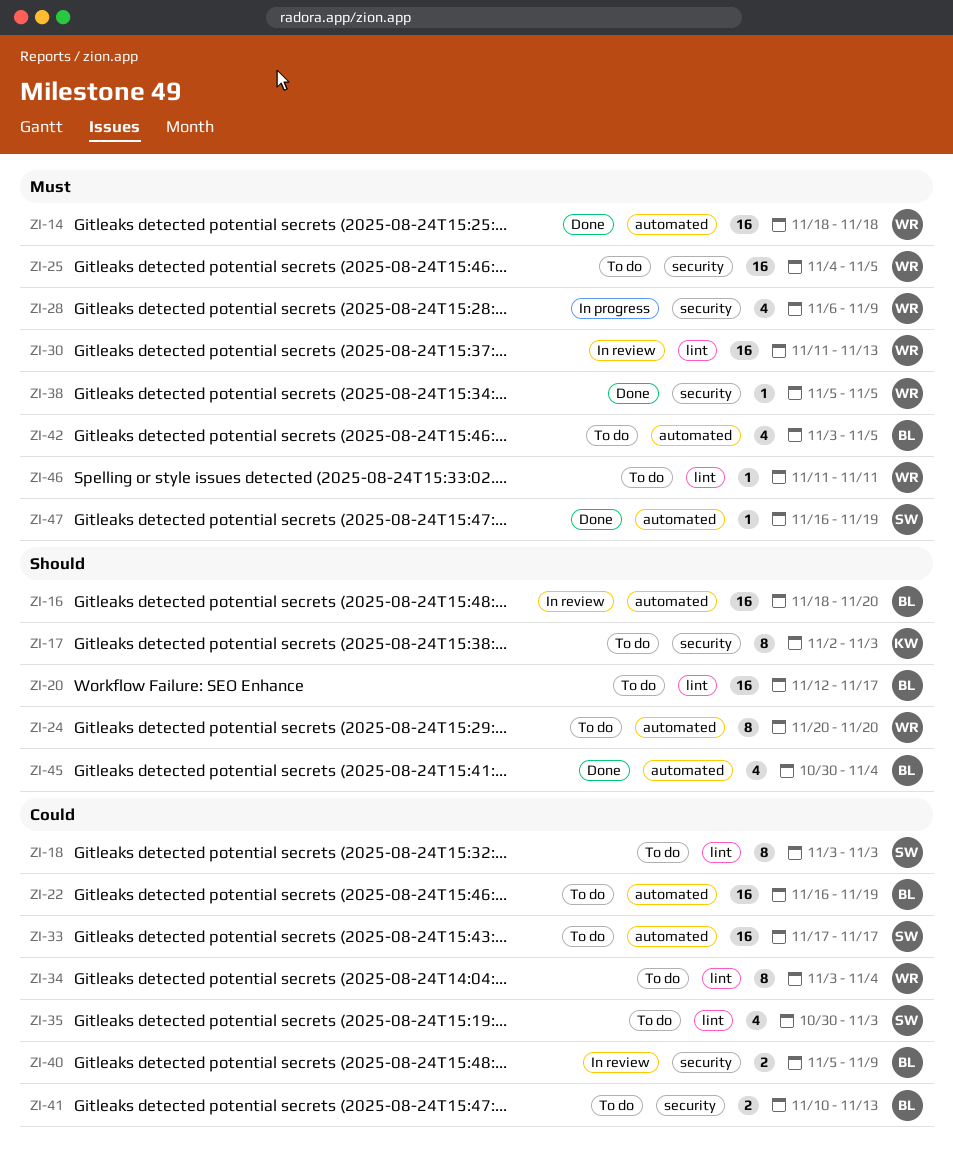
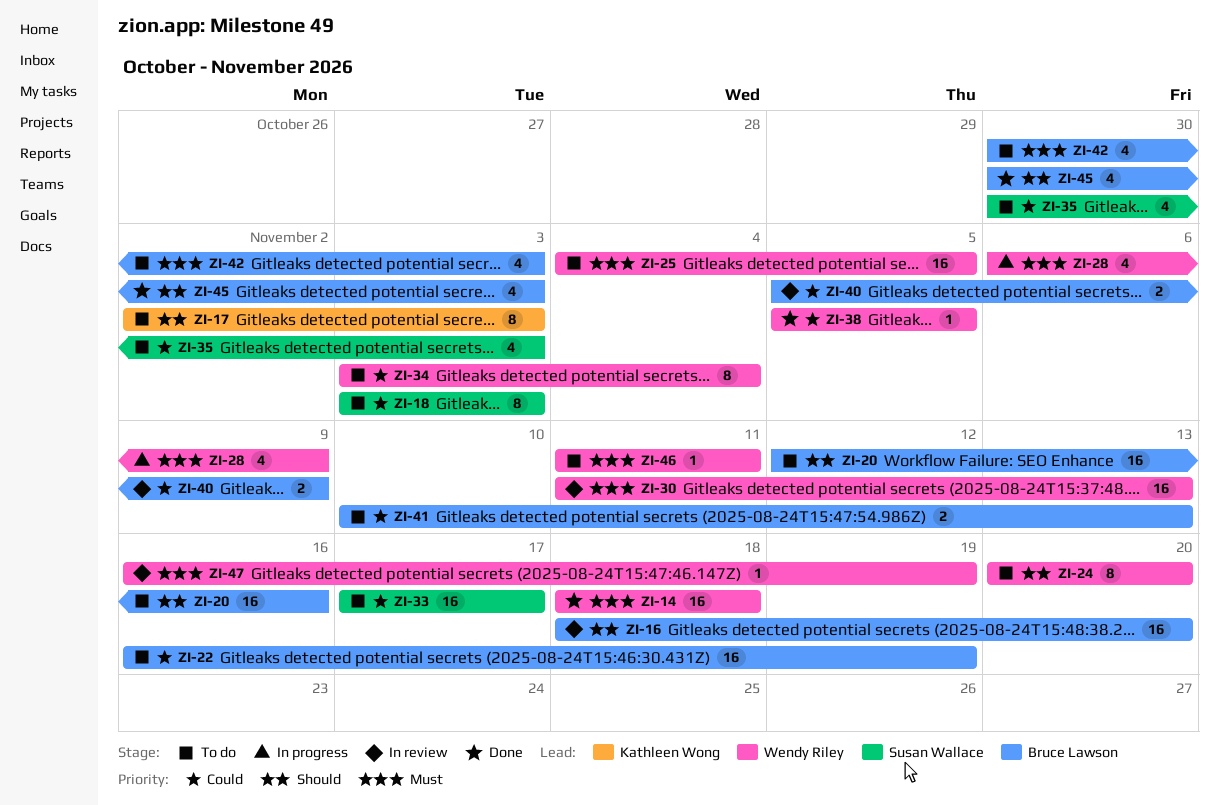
ZI-20, due: Nov 17 -> Nov 16
ZI-38, priority: Must -> Could
ZI-42, start: Nov 3 -> Oct 30
ZI-42, due: Nov 5 -> Nov 3
ZI-45, due: Nov 4 -> Nov 3
ZI-47, status: Done -> In review
ZI-47, owner: Susan Wallace -> Wendy Riley

